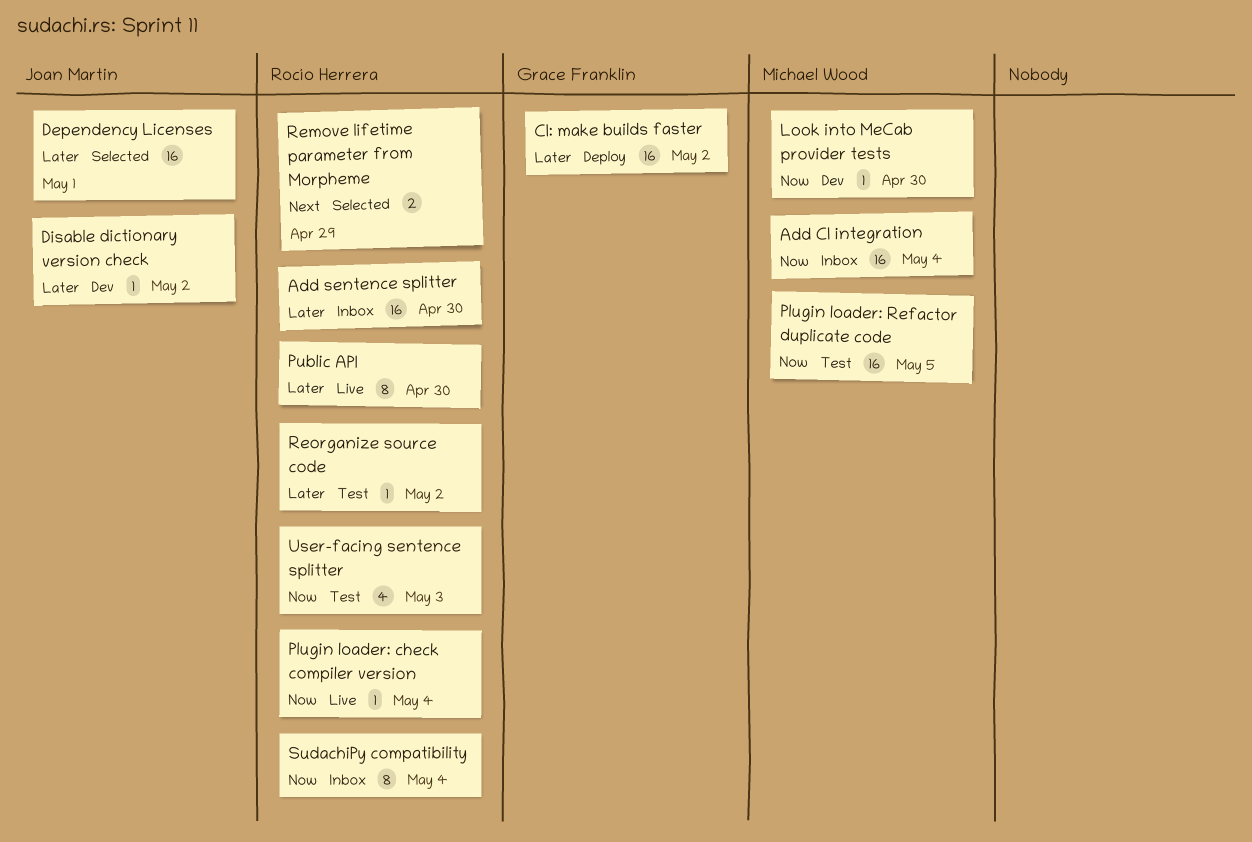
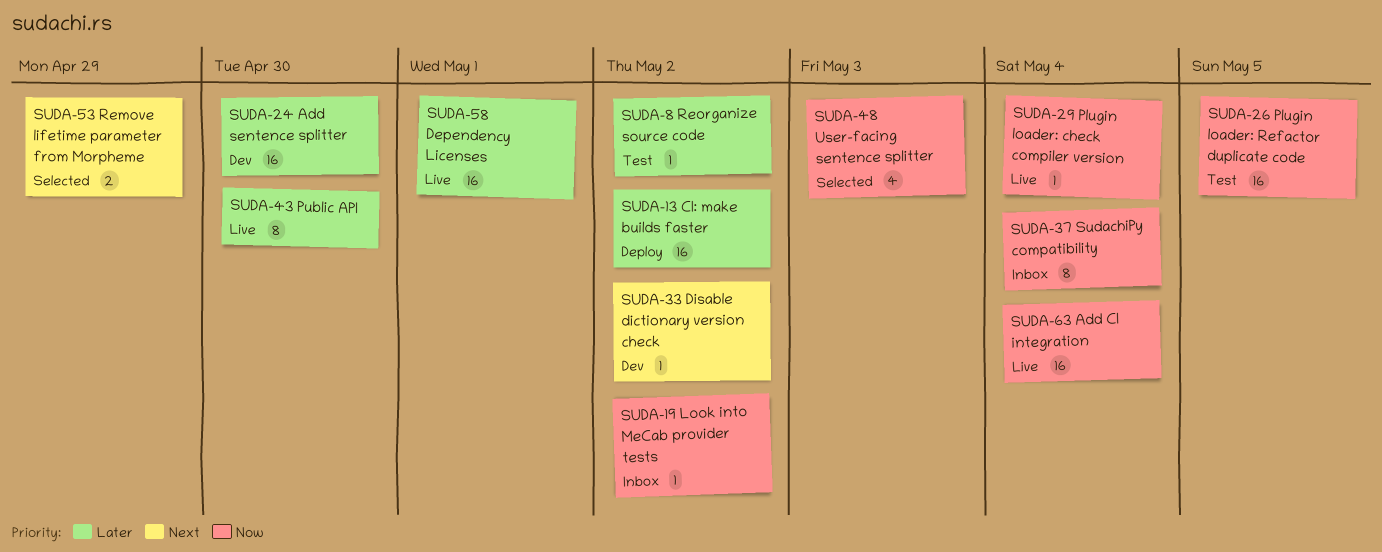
Add CI integration, status: Inbox -> Live
Add sentence splitter, status: Inbox -> Dev
Dependency Licenses, status: Selected -> Live
Disable dictionary version check, priority: Later -> Next
Look into MeCab provider tests, status: Dev -> Inbox
Look into MeCab provider tests, due: Apr 30 -> May 2
User-facing sentence splitter, status: Test -> Selected

